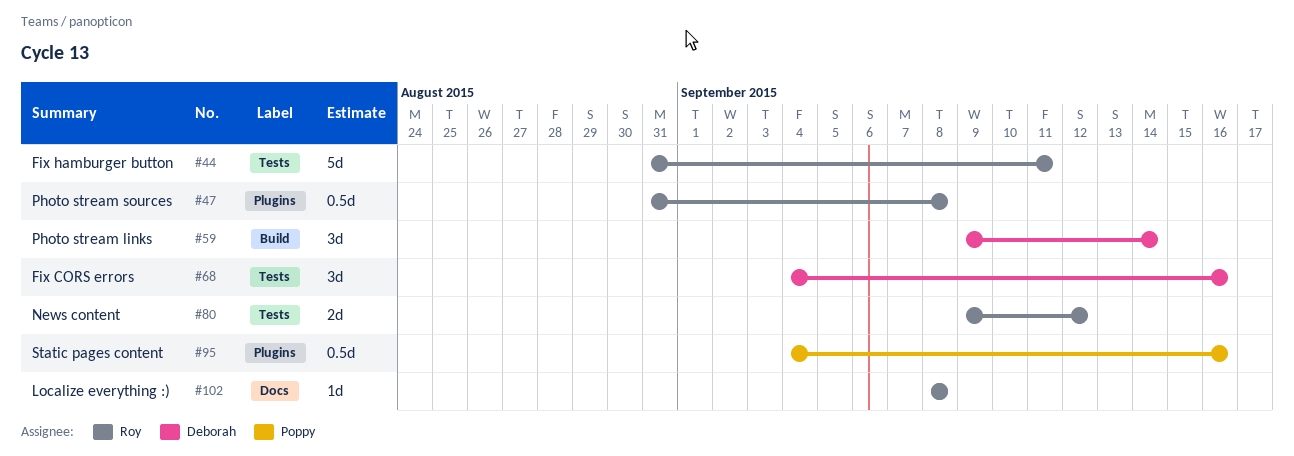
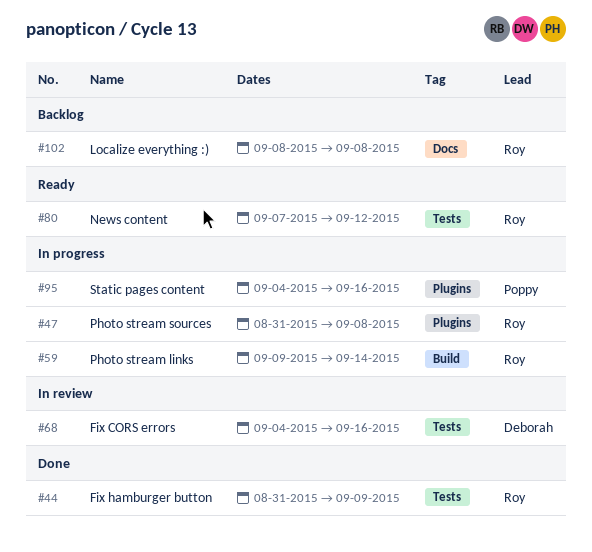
#44, due: Sep 11 -> Sep 9
#59, owner: Deborah -> Roy
#80, start: Sep 9 -> Sep 7

